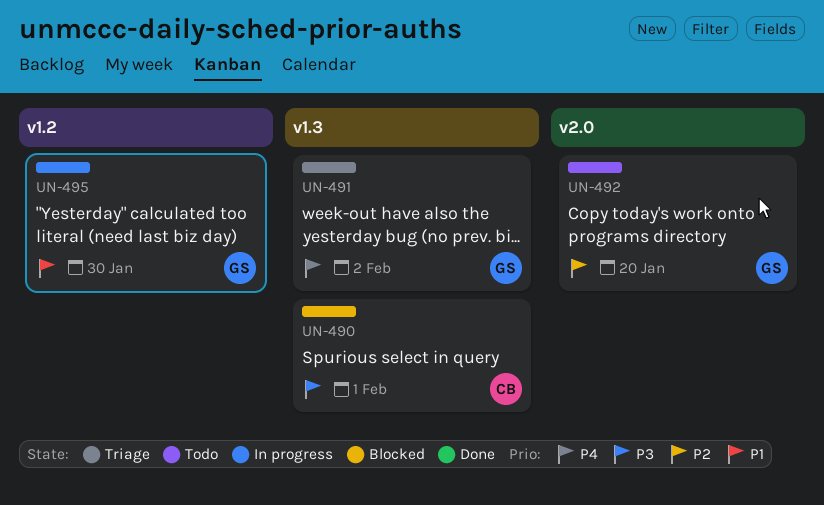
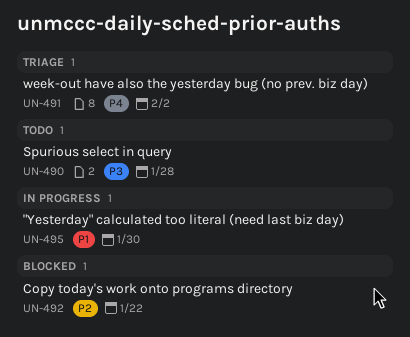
UN-490, status: Blocked -> Todo
UN-490, due: Feb 1 -> Jan 28
UN-492, status: Todo -> Blocked
UN-492, due: Jan 20 -> Jan 22

